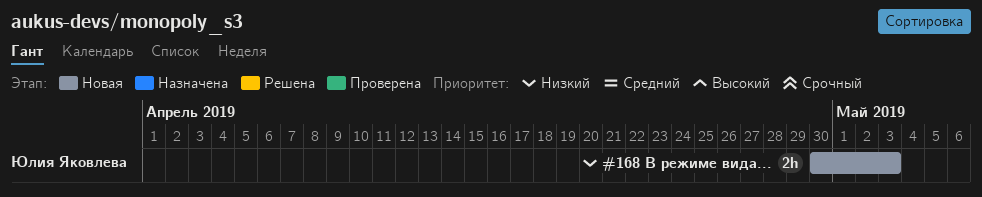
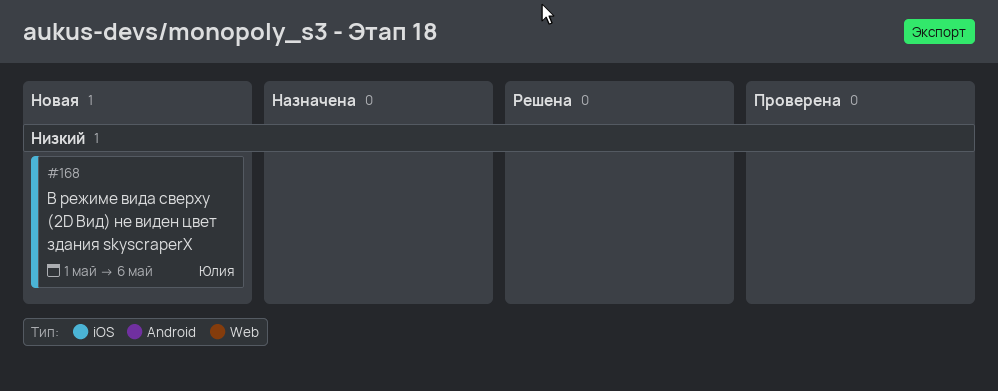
#168, start: Apr 30 -> May 1
#168, due: May 3 -> May 6

